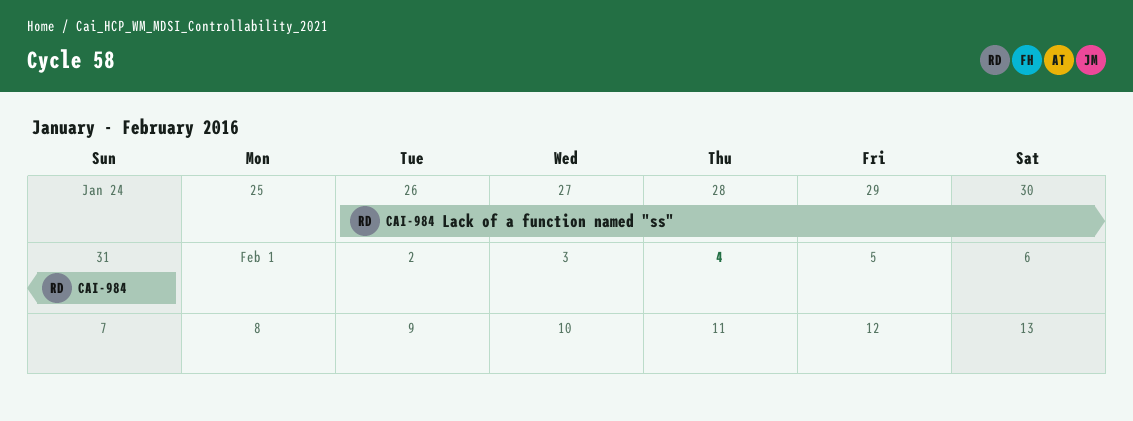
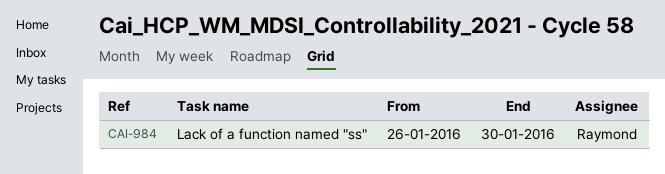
CAI-984, due: Jan 31 -> Jan 30

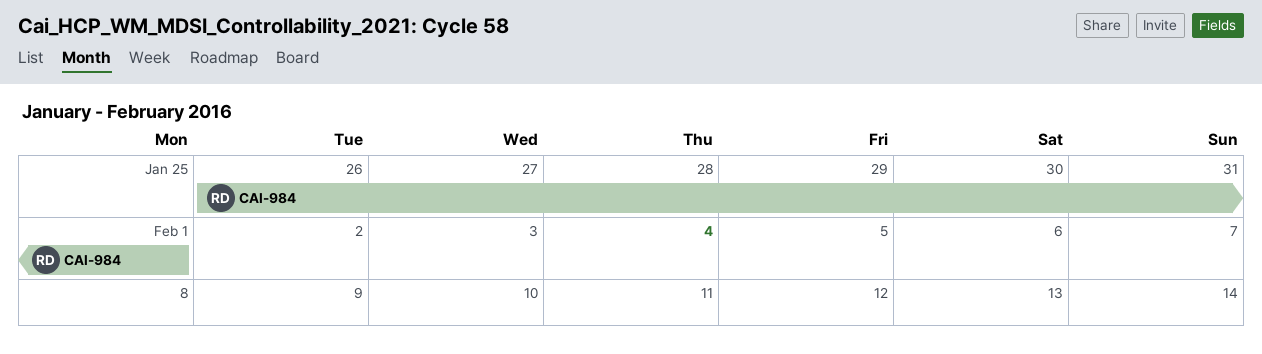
CAI-984, due: Jan 30 -> Feb 1

